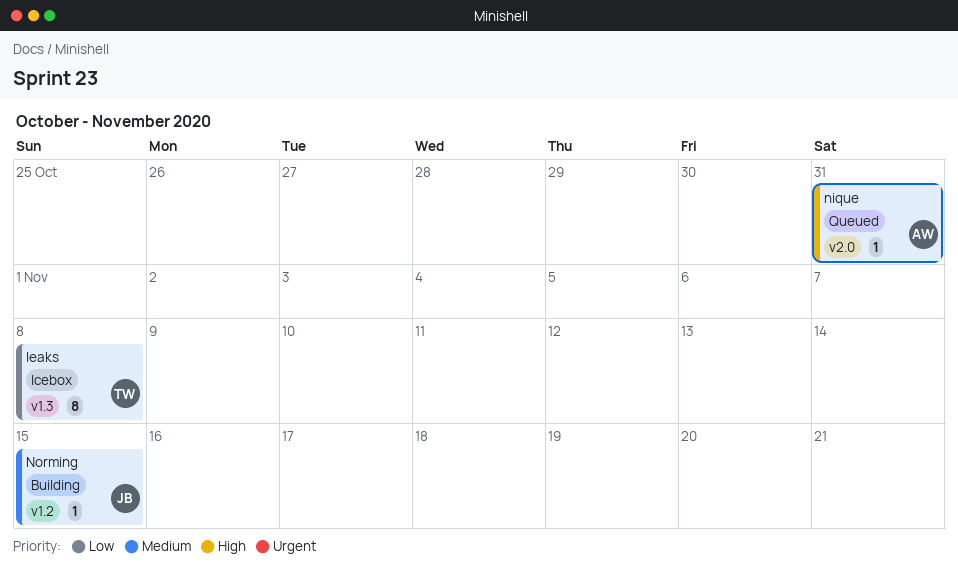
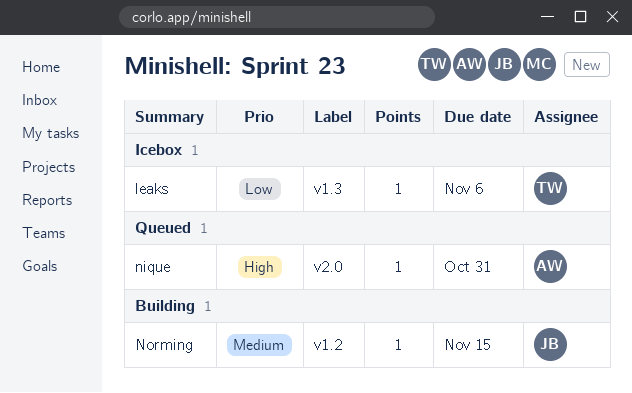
leaks, estimate: 8 -> 1
leaks, due: Nov 8 -> Nov 6

